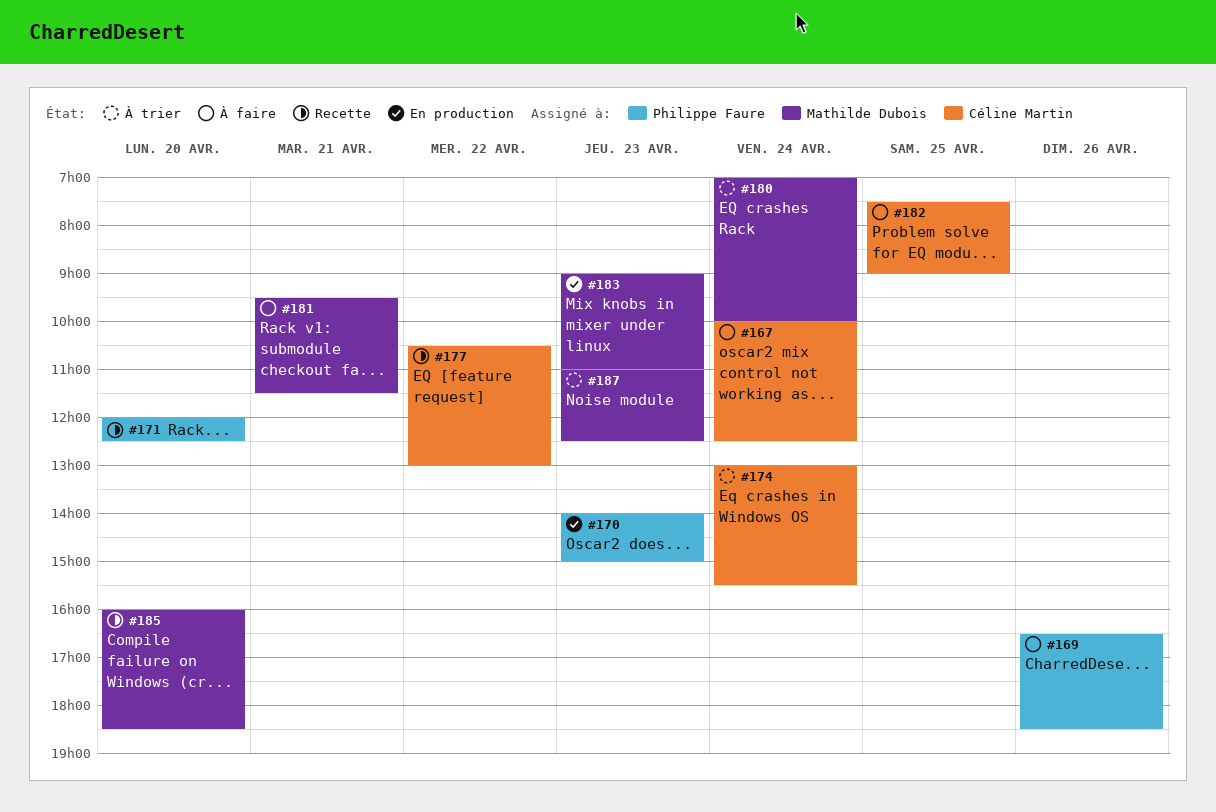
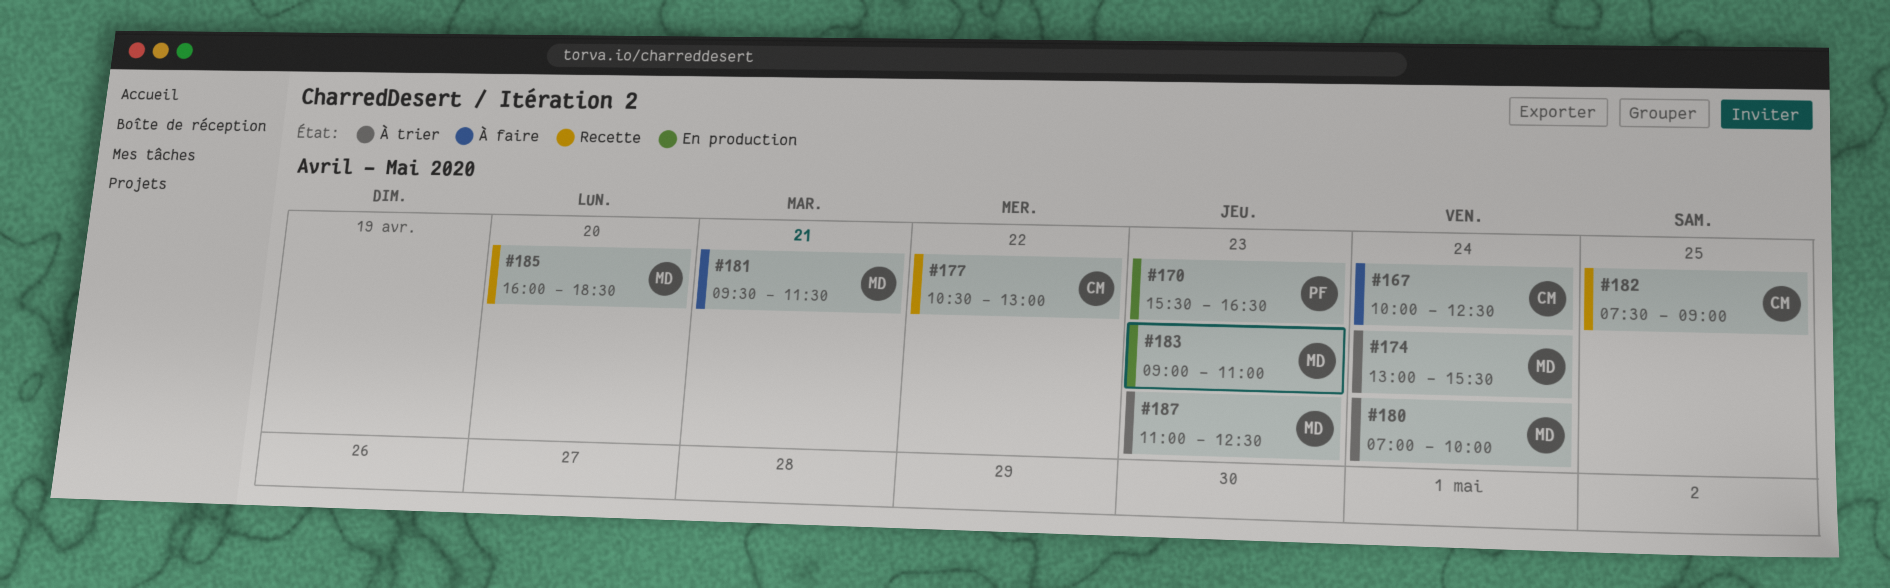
#169: present -> none
#170, begins: 14:00 -> 15:30
#170, ends: 15:00 -> 16:30
#171: present -> none
#174, owner: Céline Martin -> Mathilde Dubois
#182, status: À faire -> Recette

